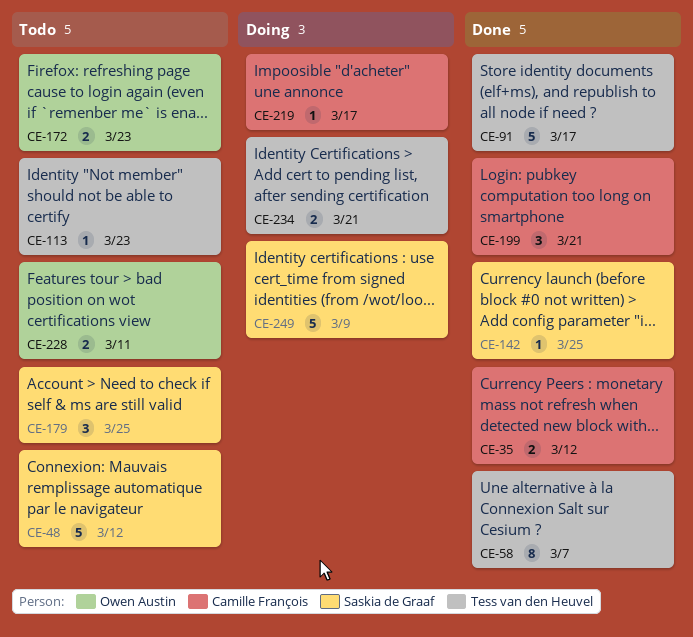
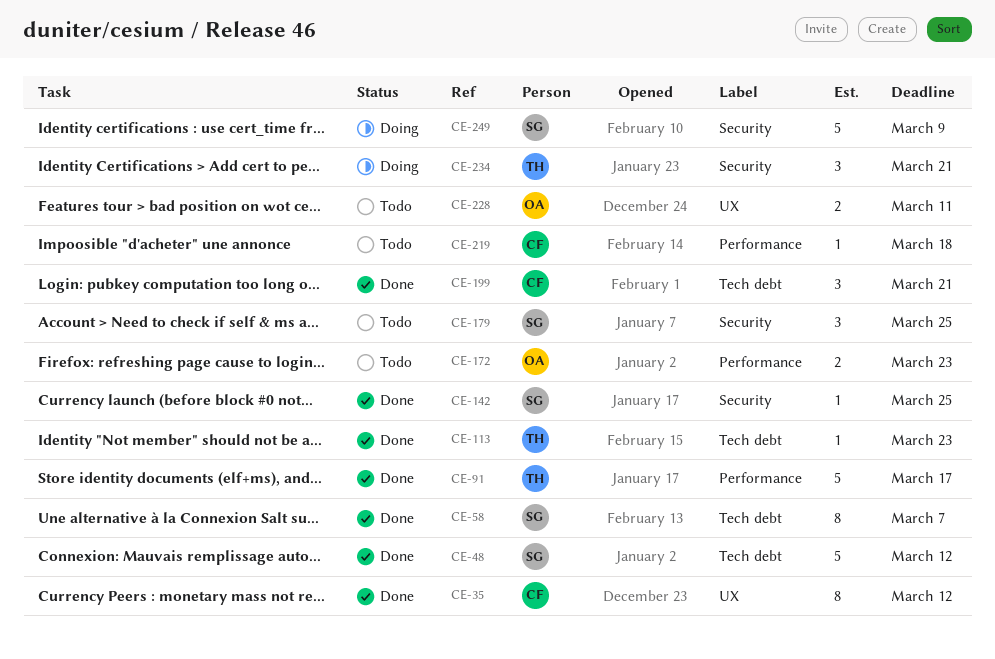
CE-35, estimate: 2 -> 8
CE-48, status: Todo -> Done
CE-58, owner: Tess van den Heuvel -> Saskia de Graaf
CE-113, status: Todo -> Done
CE-219, status: Doing -> Todo
CE-219, due: Mar 17 -> Mar 18
CE-234, estimate: 2 -> 3

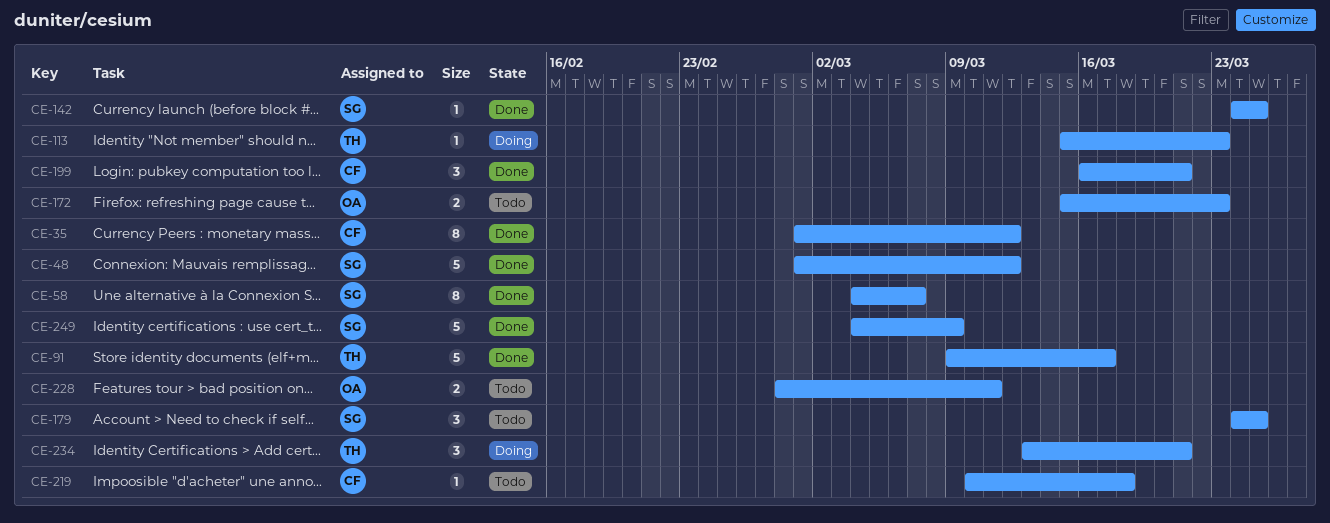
CE-113, status: Done -> Doing
CE-249, status: Doing -> Done

